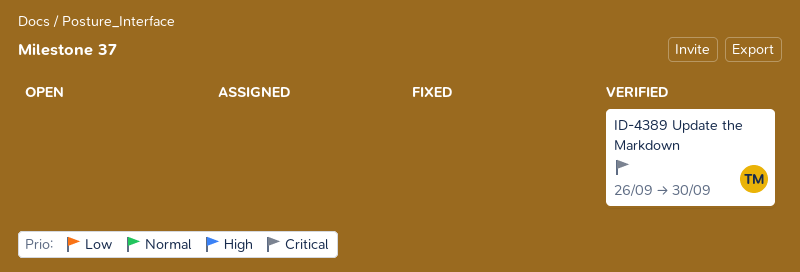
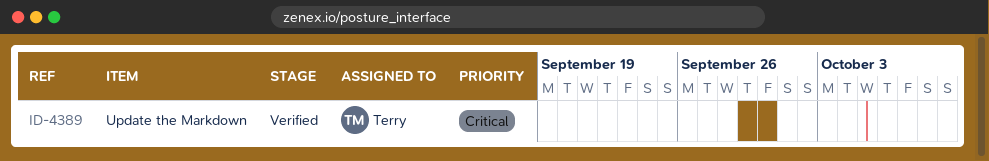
ID-4389, start: Sep 26 -> Sep 29

